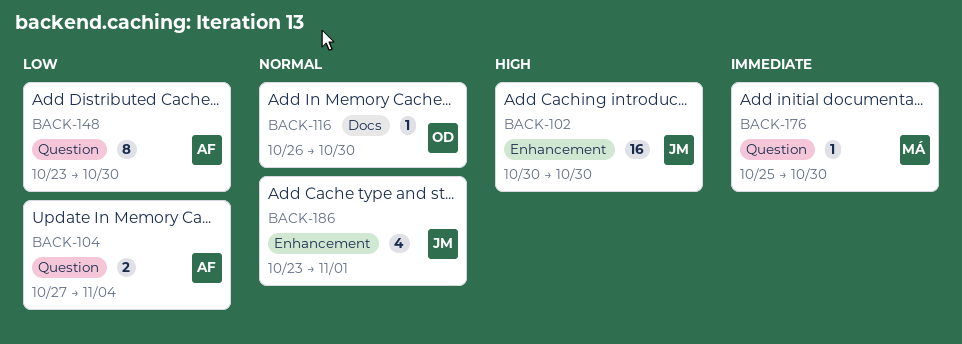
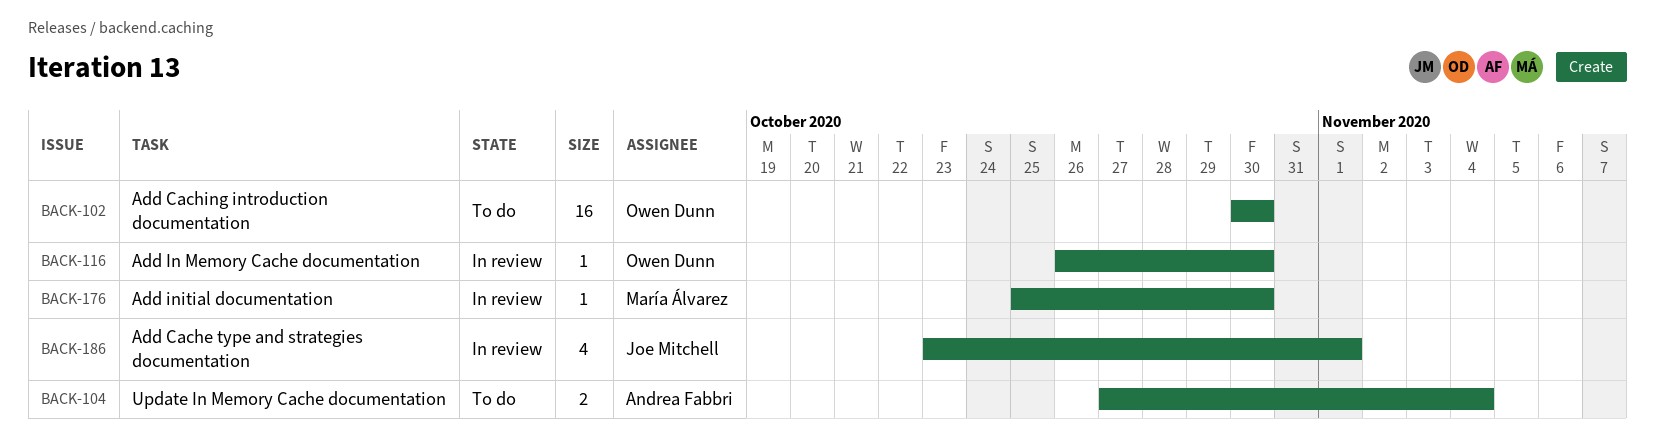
BACK-102, owner: Joe Mitchell -> Owen Dunn
BACK-148: present -> none

